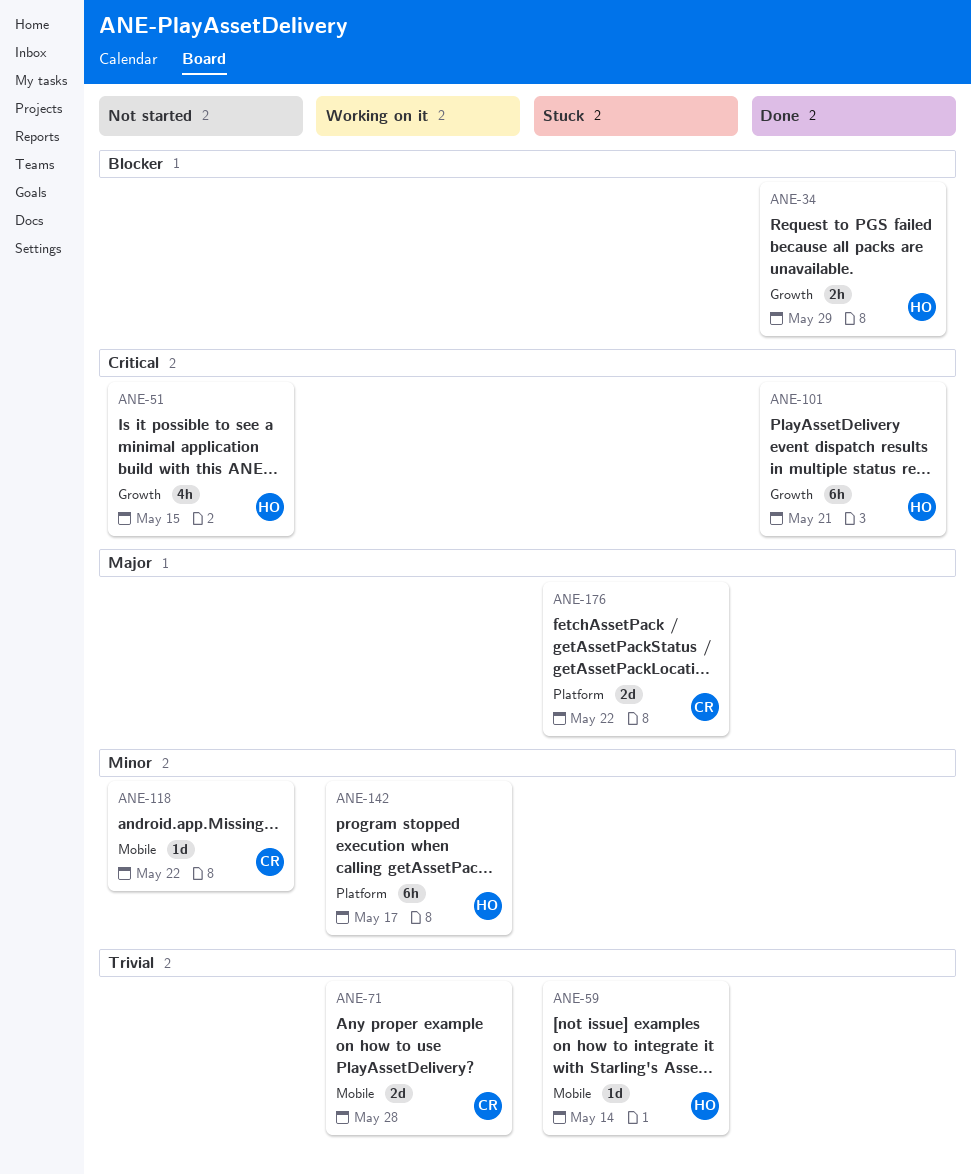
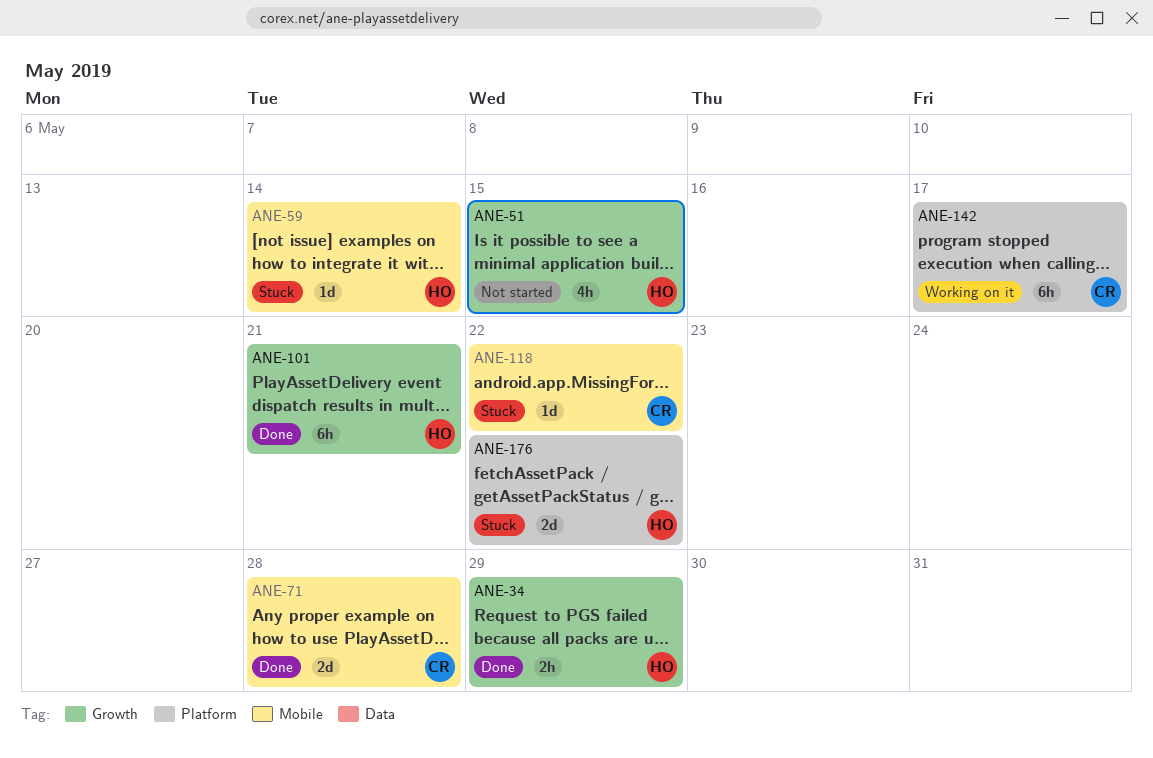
ANE-71, status: Working on it -> Done
ANE-118, status: Not started -> Stuck
ANE-142, owner: HO -> CR
ANE-176, owner: CR -> HO

